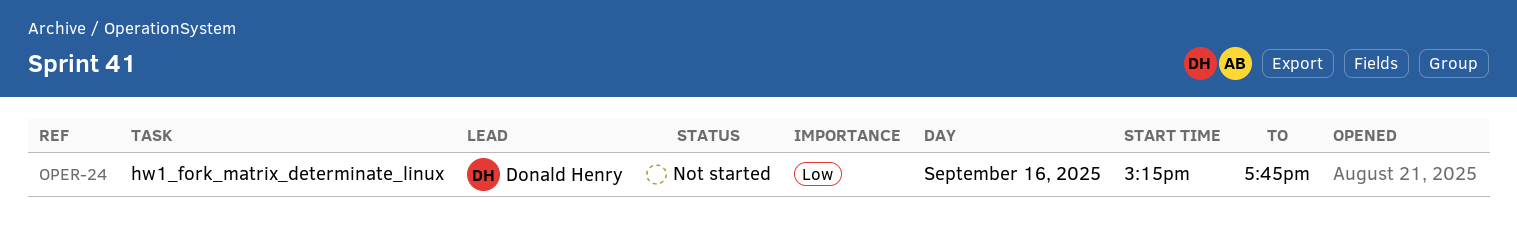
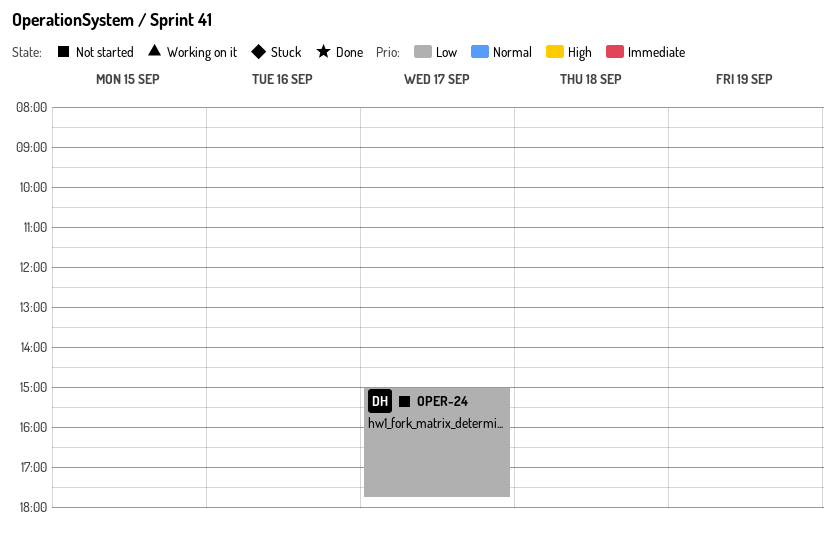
OPER-24, day: Sep 16 -> Sep 17
OPER-24, begins: 15:15 -> 15:00

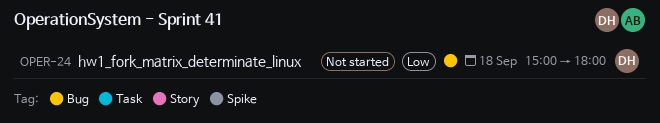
OPER-24, day: Sep 17 -> Sep 18
OPER-24, ends: 17:45 -> 18:00

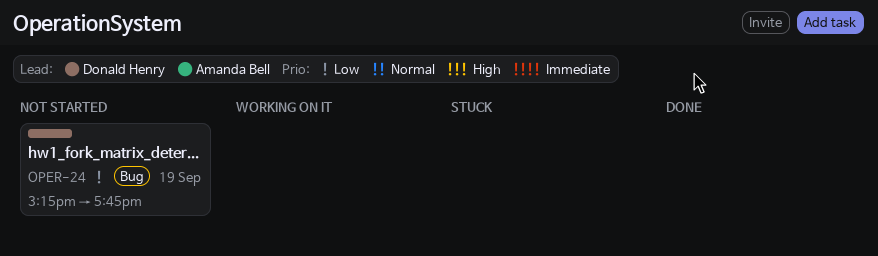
OPER-24, day: Sep 18 -> Sep 19
OPER-24, begins: 15:00 -> 15:15
OPER-24, ends: 18:00 -> 17:45

